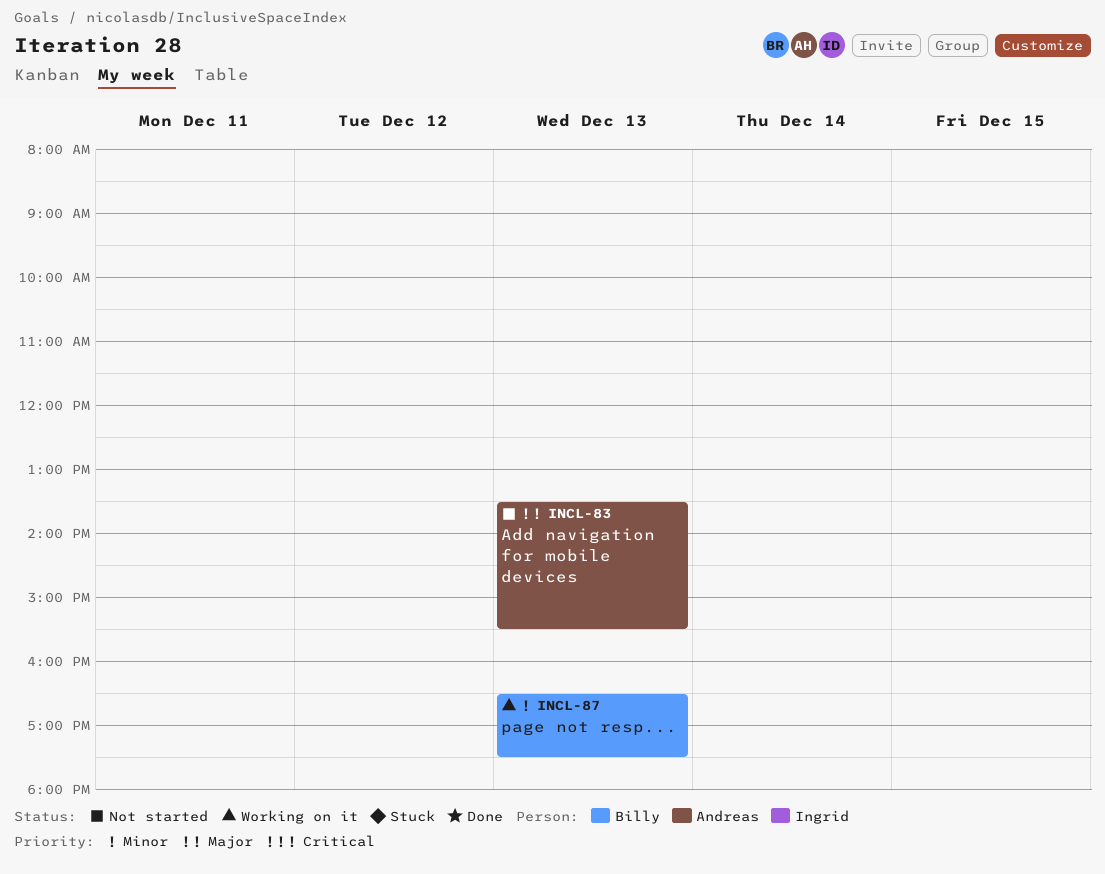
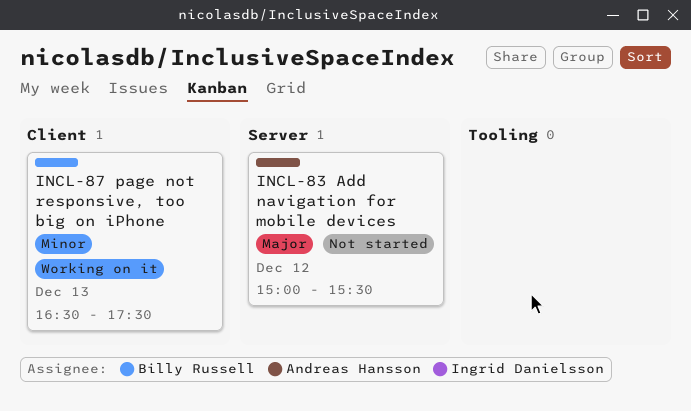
INCL-83, day: Dec 13 -> Dec 12
INCL-83, begins: 13:30 -> 15:00

